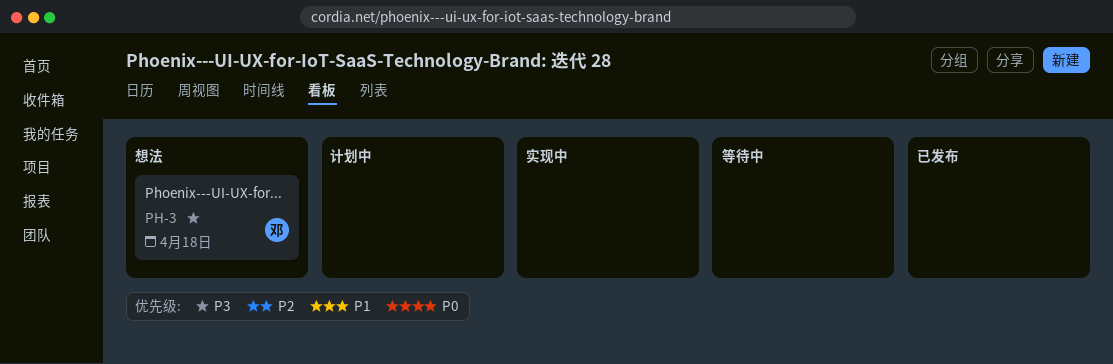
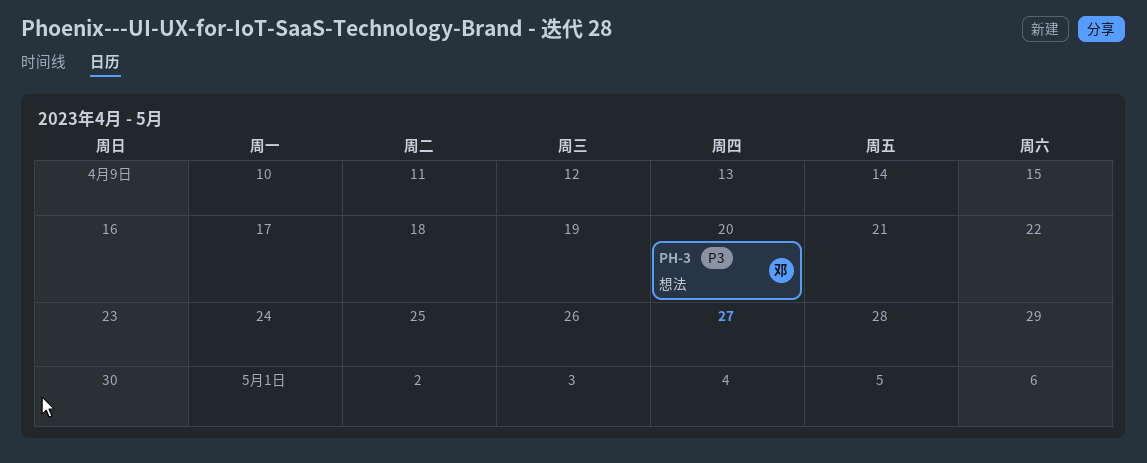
PH-3, due: Apr 18 -> Apr 20

